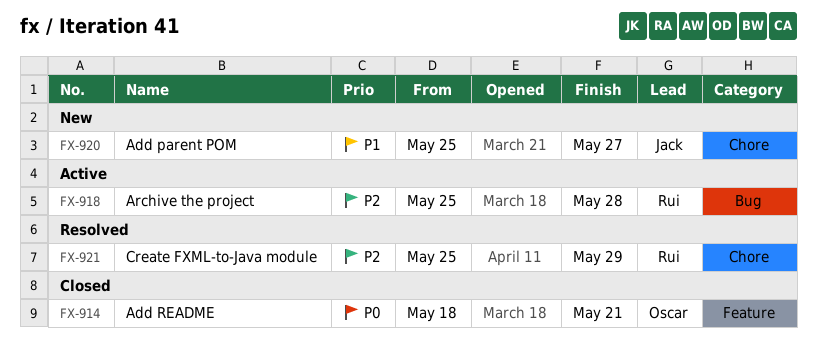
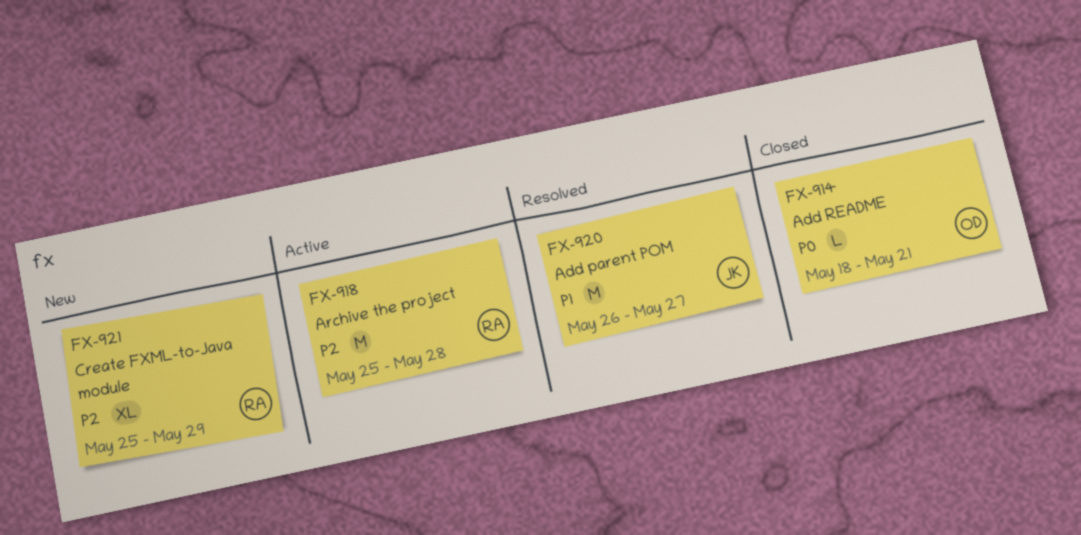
FX-920, status: New -> Resolved
FX-920, start: May 25 -> May 26
FX-921, status: Resolved -> New

